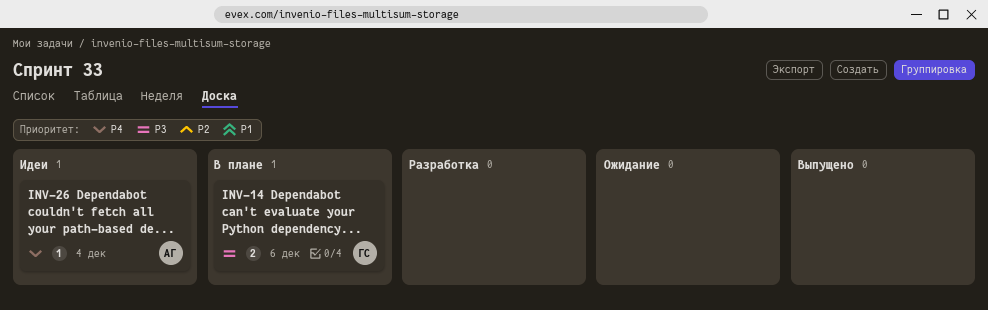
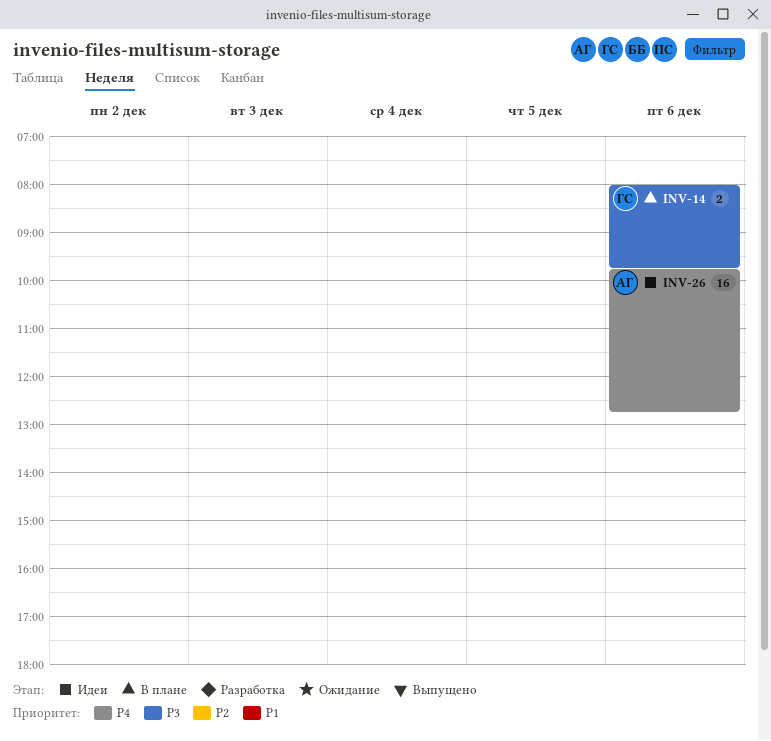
INV-26, estimate: 1 -> 16
INV-26, day: Dec 4 -> Dec 6

